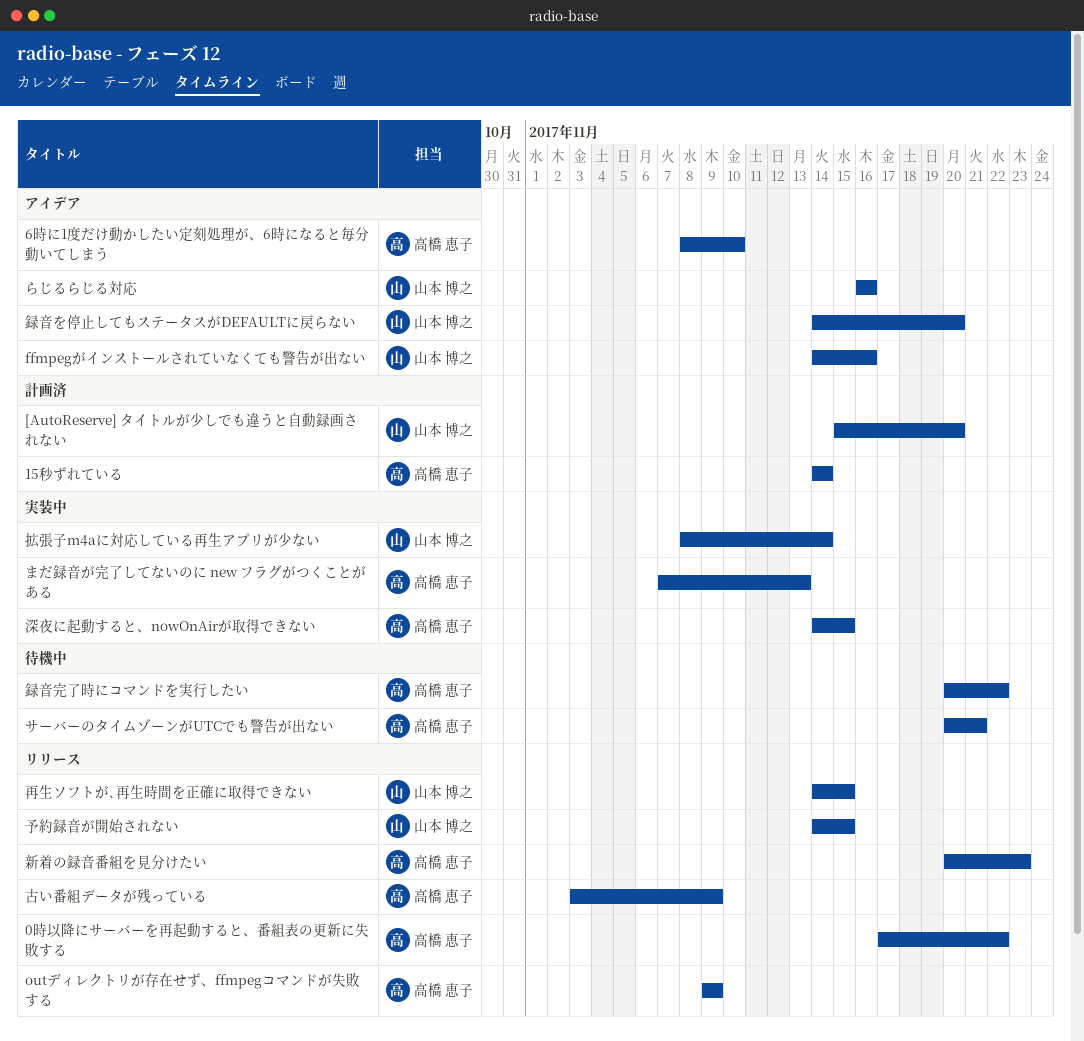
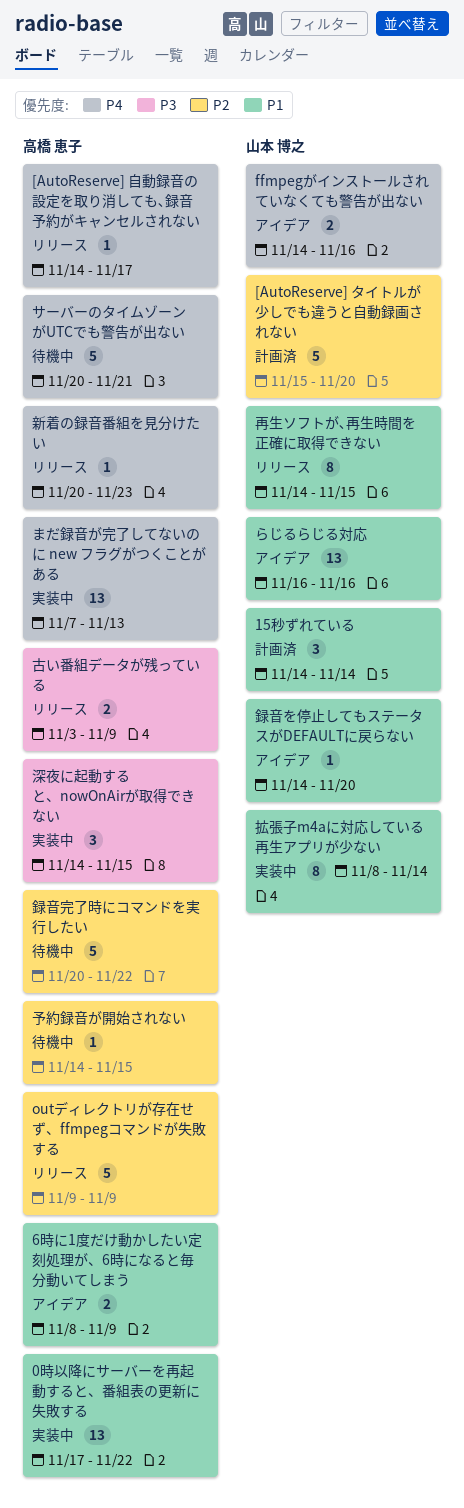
0時以降にサーバーを再起動すると、番組表の更新に失敗する, status: リリース -> 実装中
15秒ずれている, owner: 高橋 恵子 -> 山本 博之
6時に1度だけ動かしたい定刻処理が、6時になると毎分動いてしまう, due: Nov 10 -> Nov 9
[AutoReserve] 自動録音の設定を取り消しても､録音予約がキャンセルされない: none -> present
予約録音が開始されない, status: リリース -> 待機中
予約録音が開始されない, owner: 山本 博之 -> 高橋 恵子

